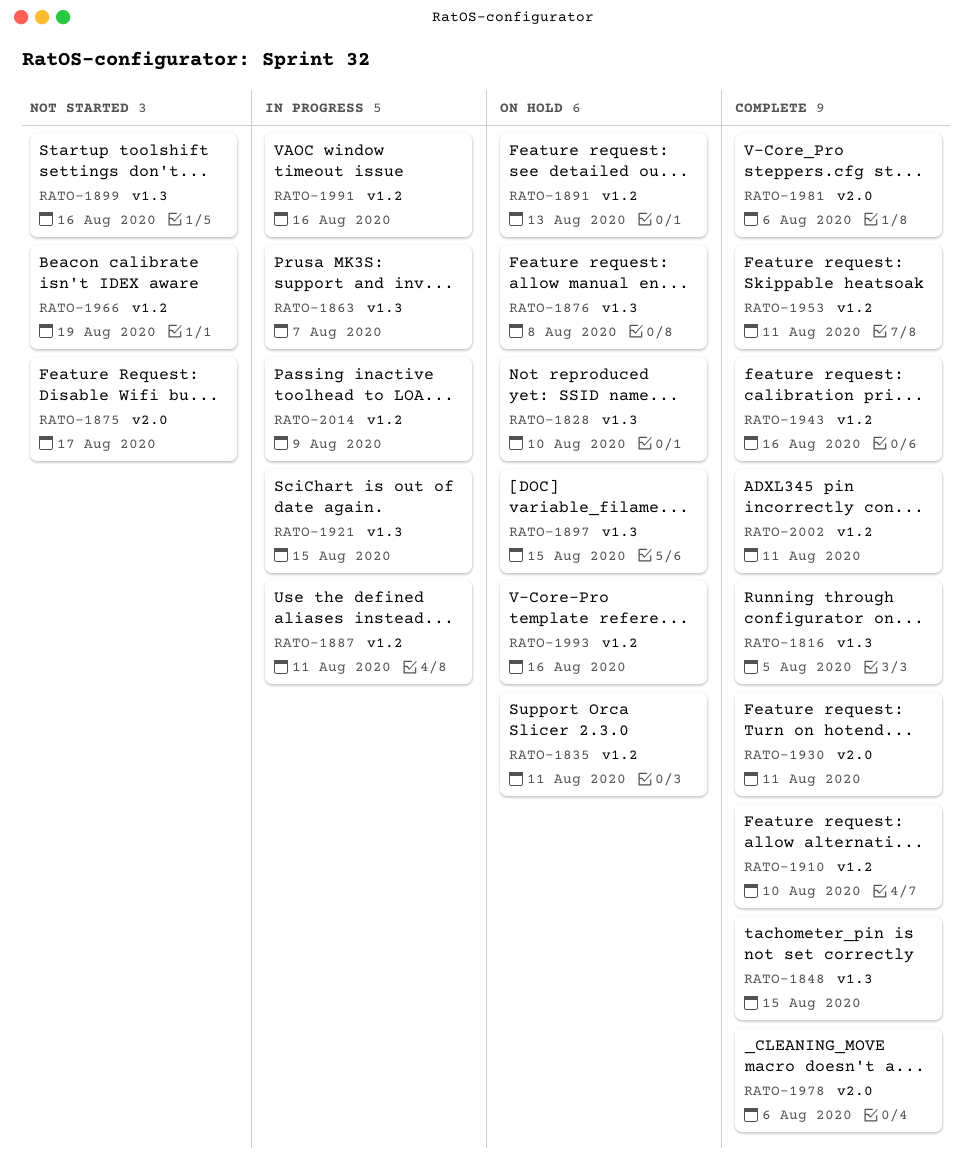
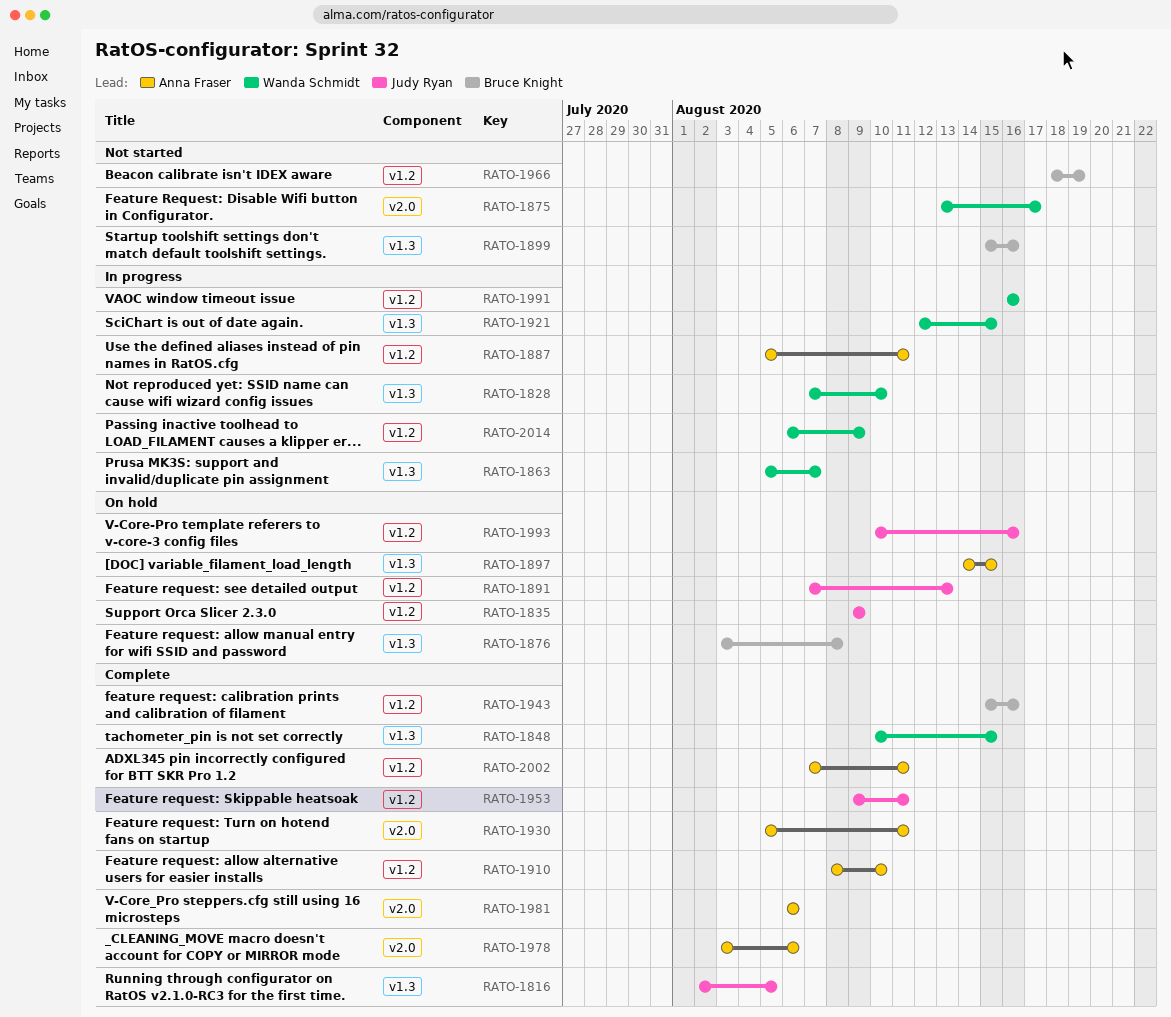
RATO-1828, status: On hold -> In progress
RATO-1835, due: Aug 11 -> Aug 9

